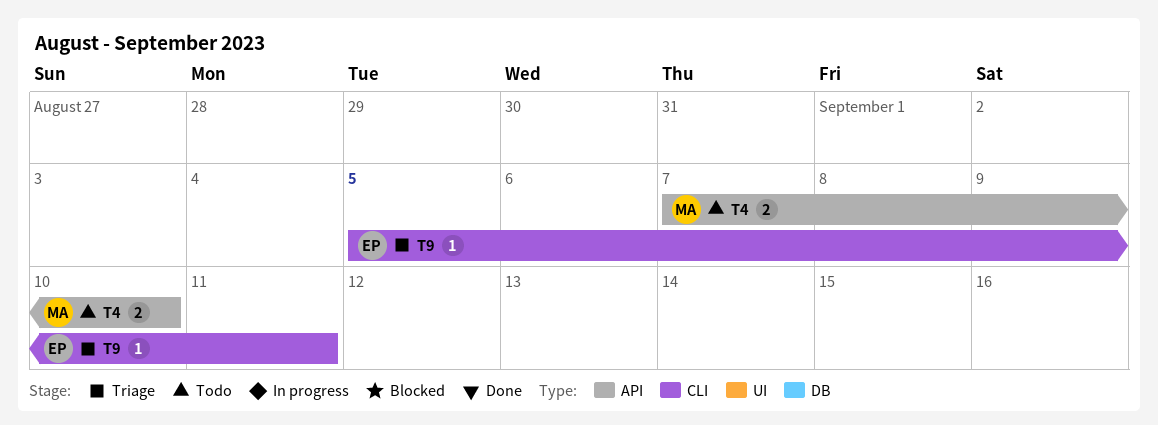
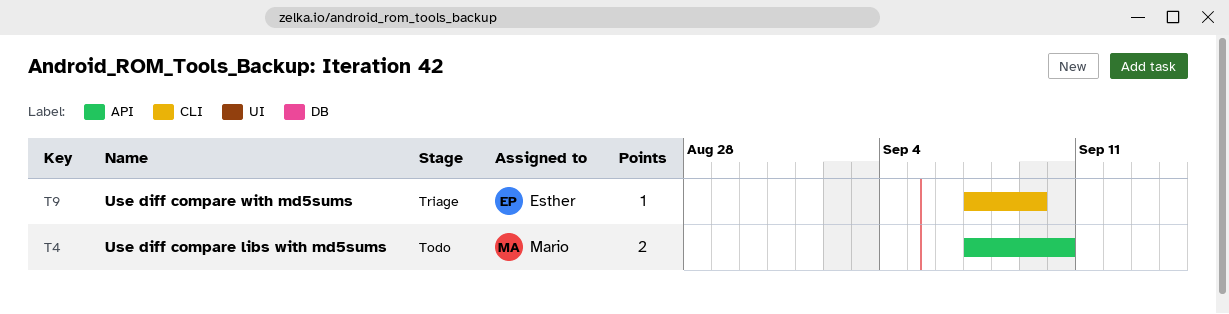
T9, start: Sep 5 -> Sep 7
T9, due: Sep 11 -> Sep 9

